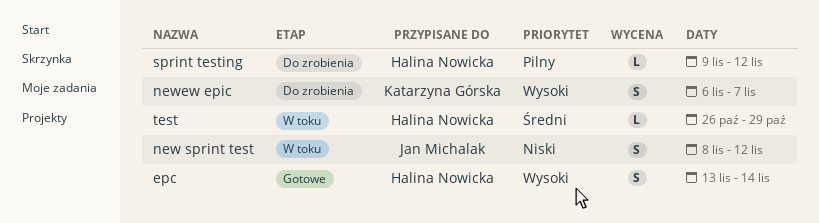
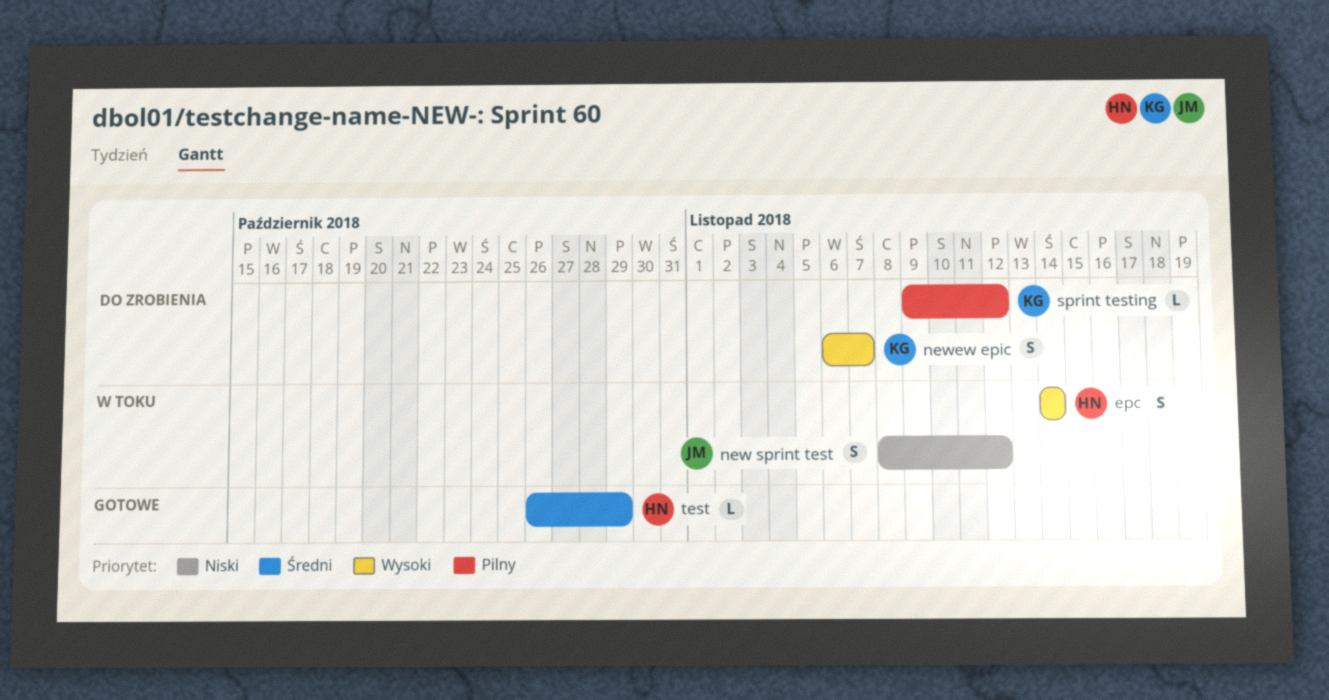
epc, status: Gotowe -> W toku
epc, start: Nov 13 -> Nov 14
sprint testing, owner: Halina Nowicka -> Katarzyna Górska
test, status: W toku -> Gotowe

